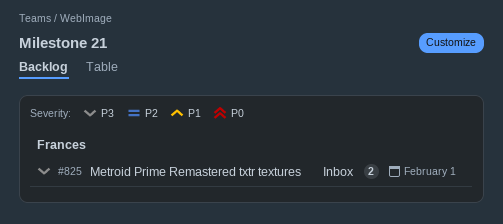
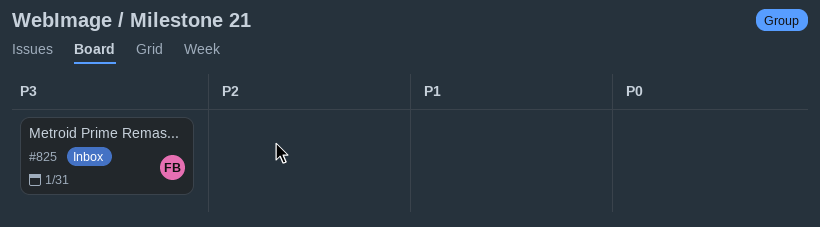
#825, due: Feb 1 -> Jan 31

